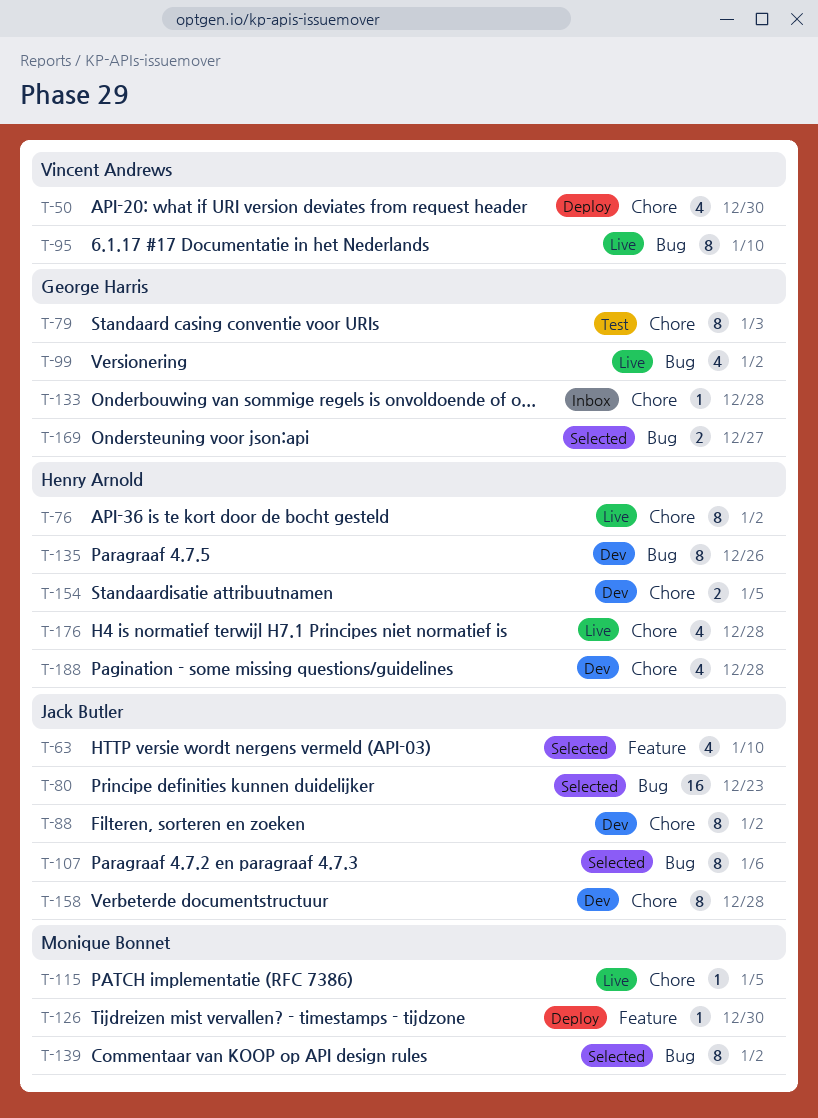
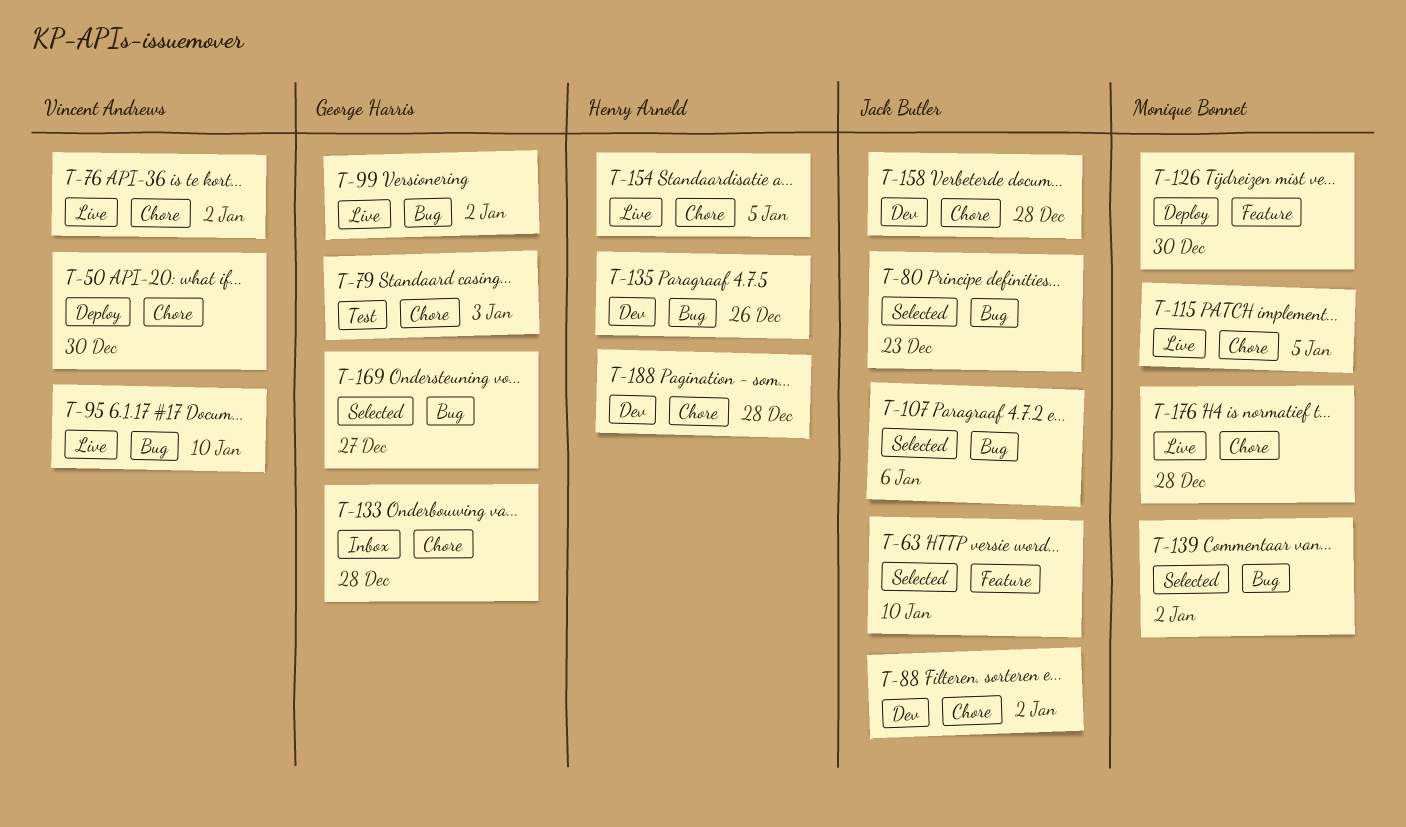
T-76, owner: Henry Arnold -> Vincent Andrews
T-154, status: Dev -> Live
T-176, owner: Henry Arnold -> Monique Bonnet

